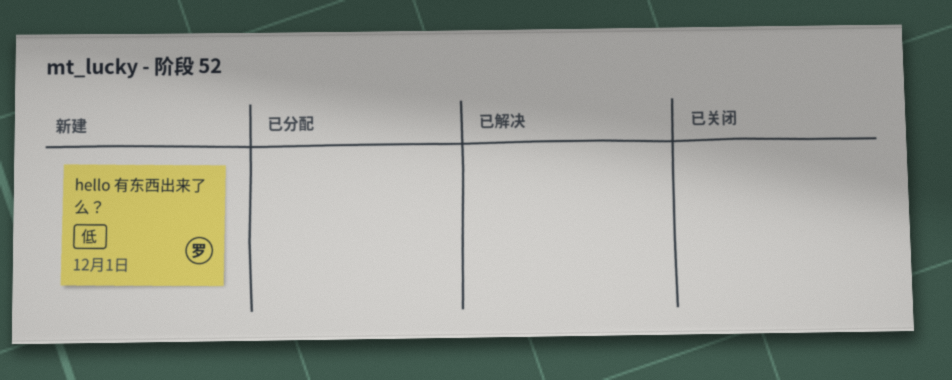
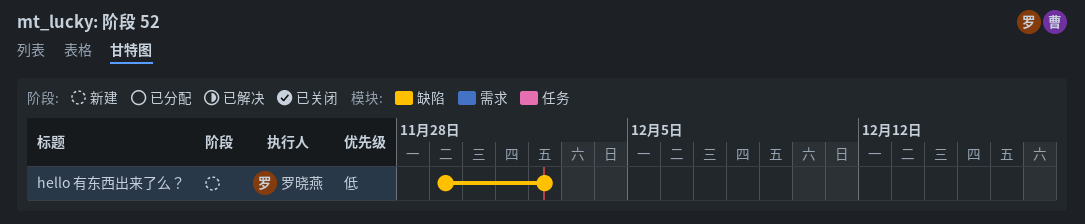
hello 有东西出来了么？, due: Dec 1 -> Dec 2

